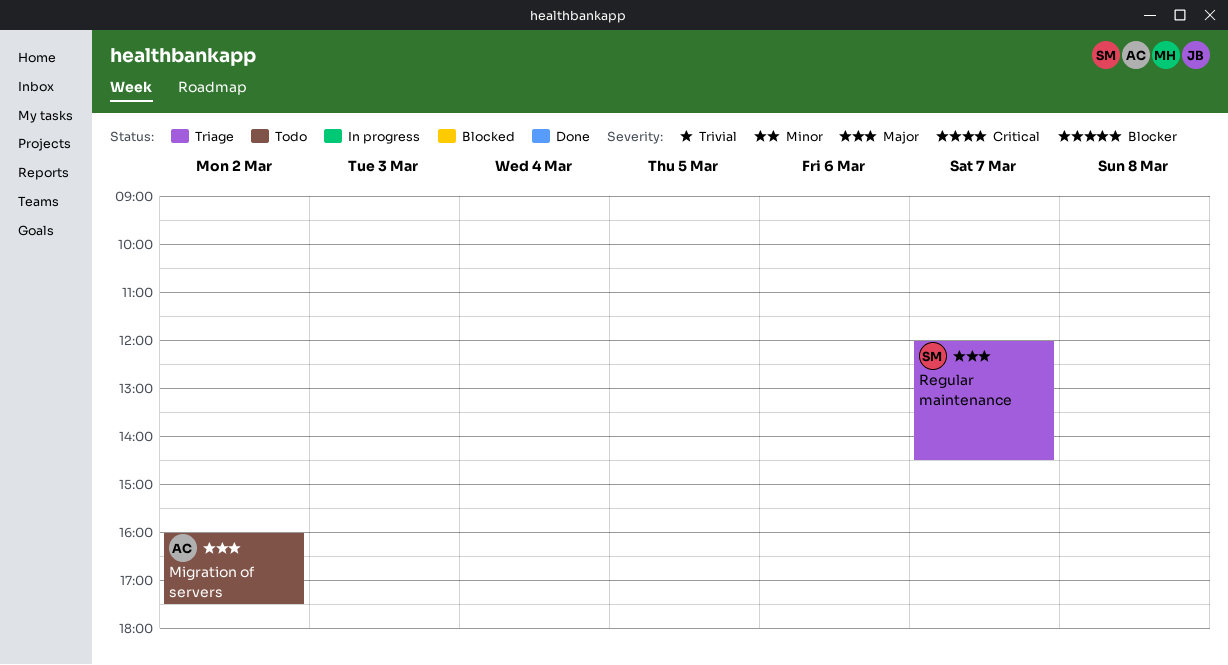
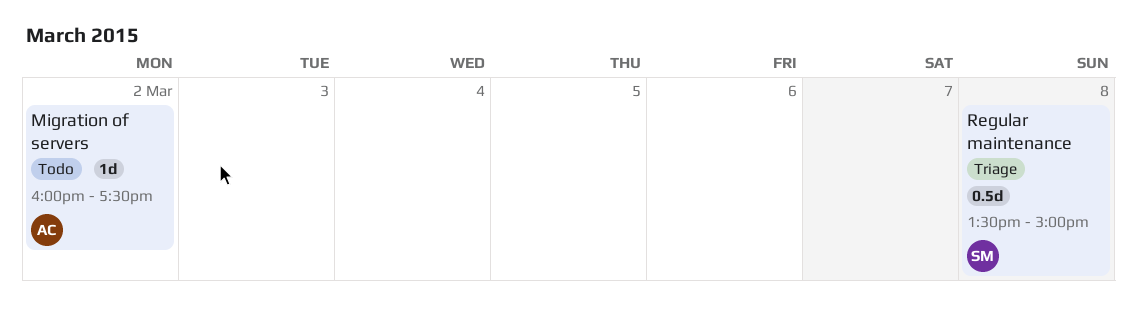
Regular maintenance, day: Mar 7 -> Mar 8
Regular maintenance, begins: 12:00 -> 13:30
Regular maintenance, ends: 14:30 -> 15:00

